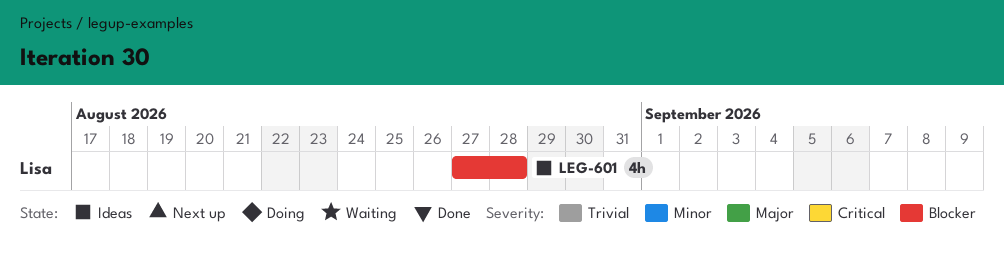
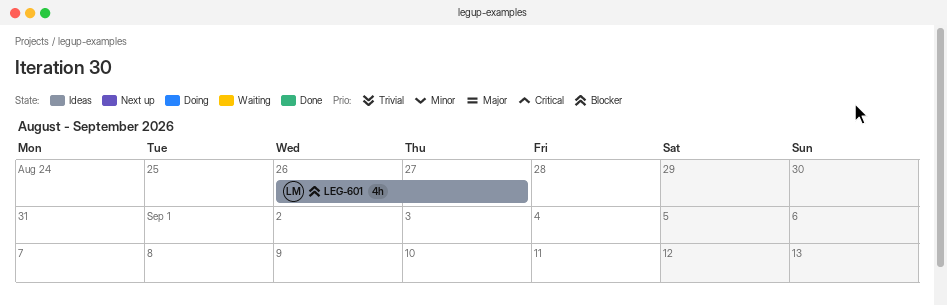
LEG-601, start: Aug 27 -> Aug 26
LEG-601, due: Aug 28 -> Aug 27

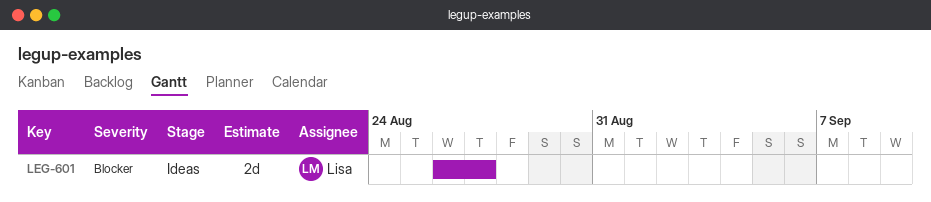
LEG-601, estimate: 4h -> 2d

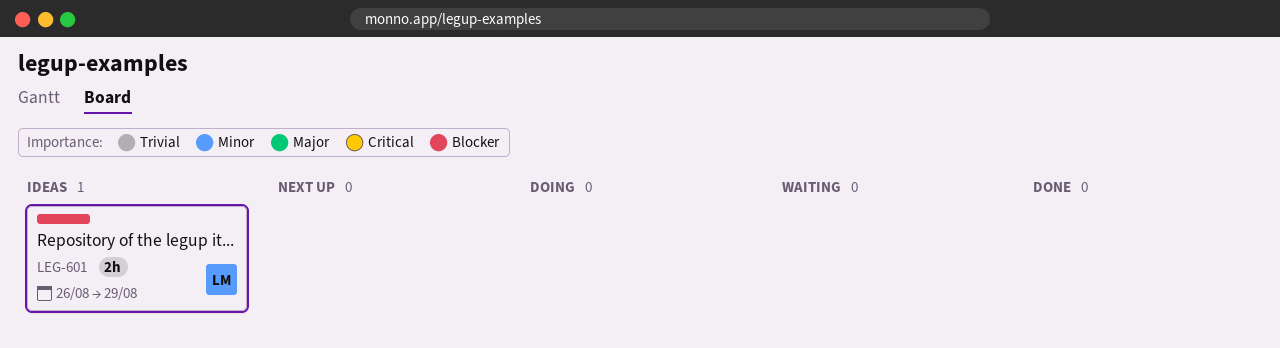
LEG-601, estimate: 2d -> 2h
LEG-601, due: Aug 27 -> Aug 29

